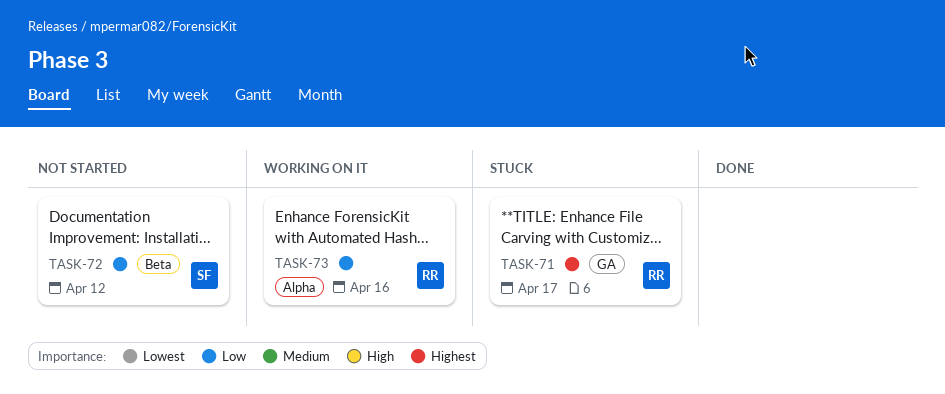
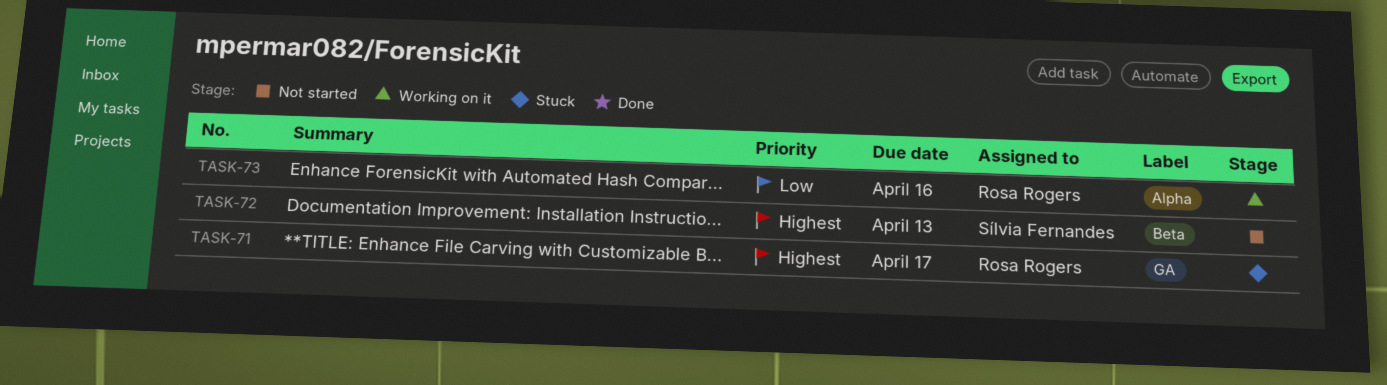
TASK-72, priority: Low -> Highest
TASK-72, due: Apr 12 -> Apr 13

